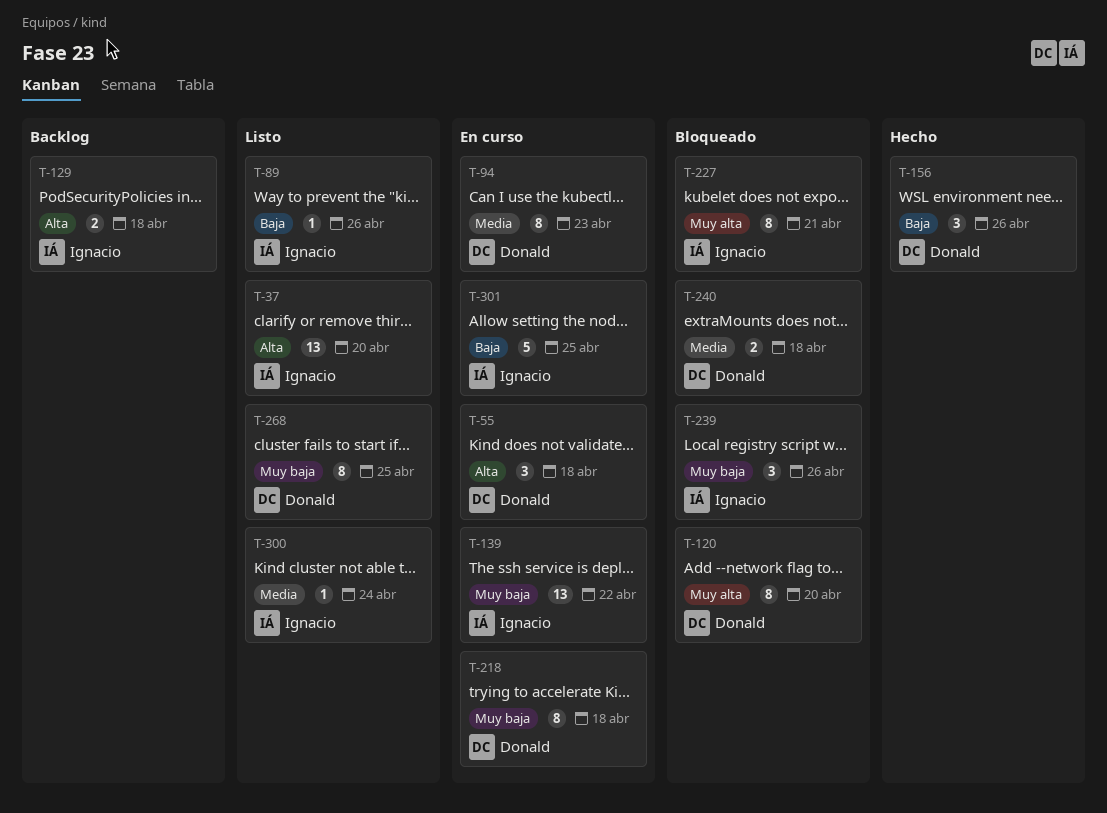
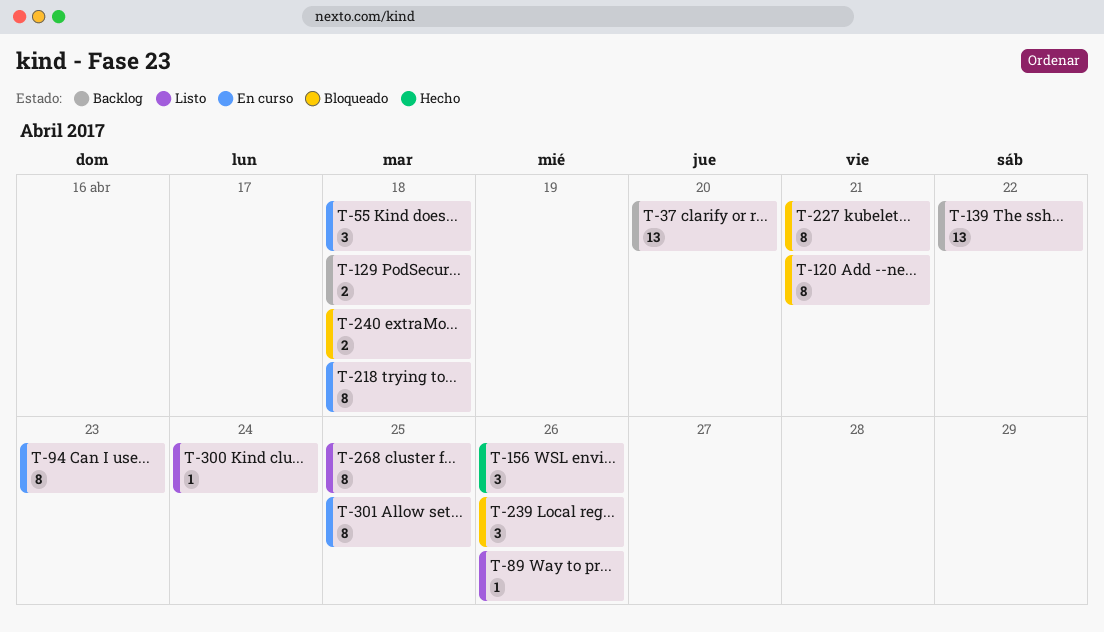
T-37, status: Listo -> Backlog
T-120, due: Apr 20 -> Apr 21
T-139, status: En curso -> Backlog
T-301, estimate: 5 -> 8

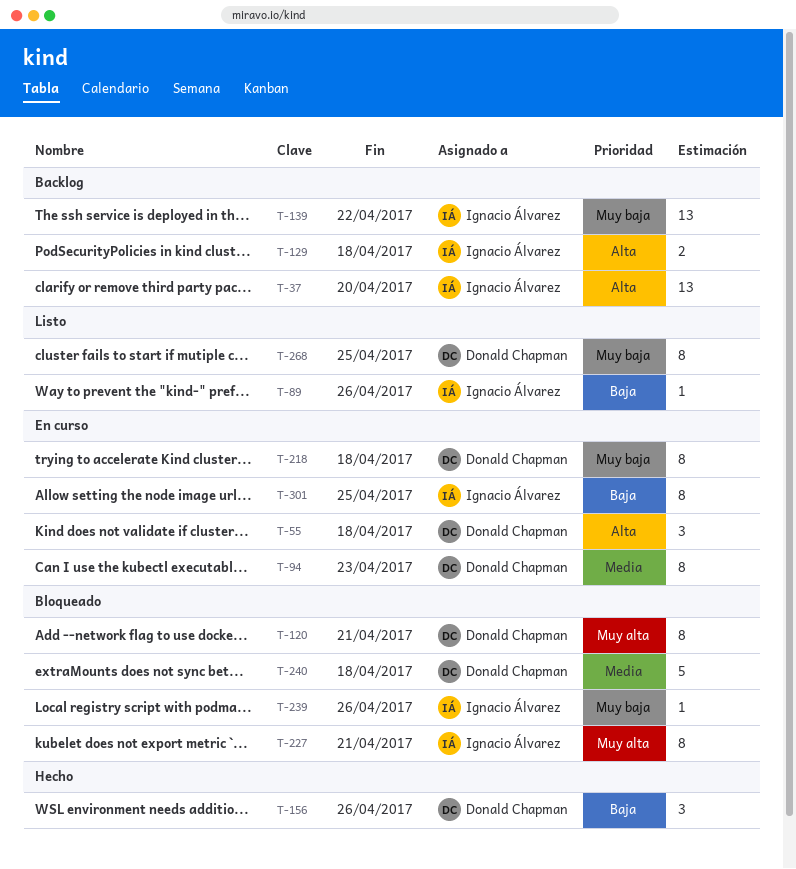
T-239, estimate: 3 -> 1
T-240, estimate: 2 -> 5
T-300: present -> none

